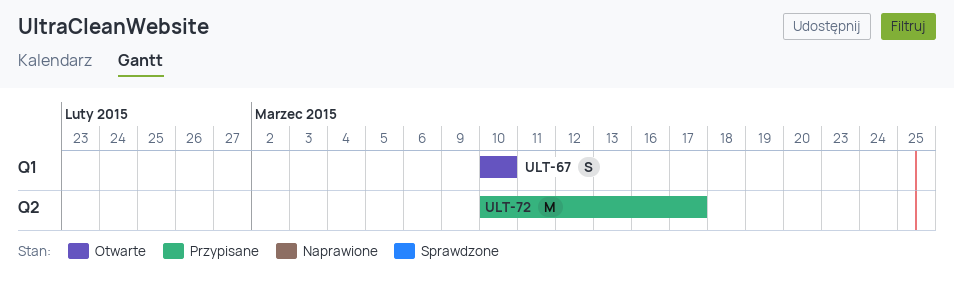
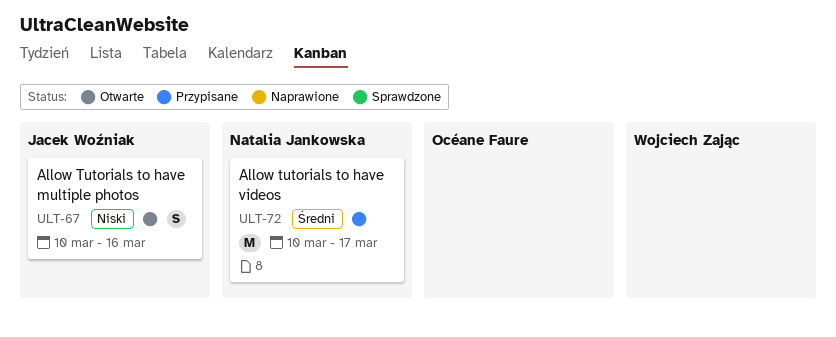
ULT-67, due: Mar 10 -> Mar 16

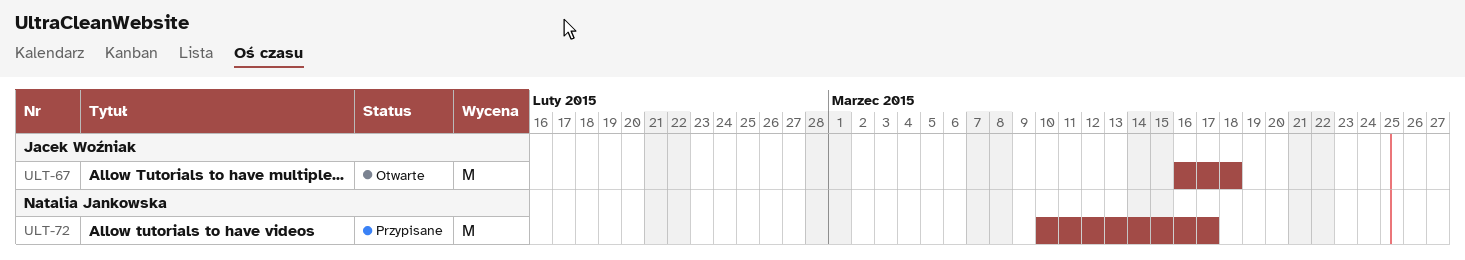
ULT-67, estimate: S -> M
ULT-67, start: Mar 10 -> Mar 16
ULT-67, due: Mar 16 -> Mar 18

